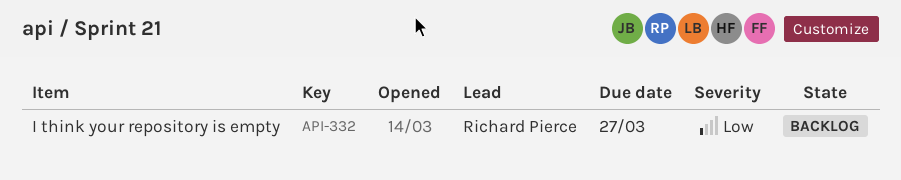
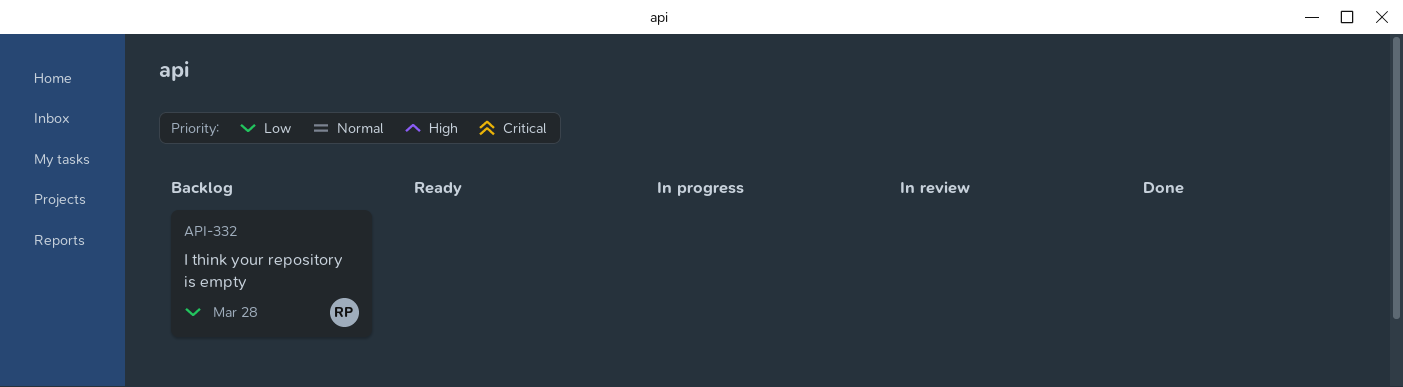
API-332, due: Mar 27 -> Mar 28

